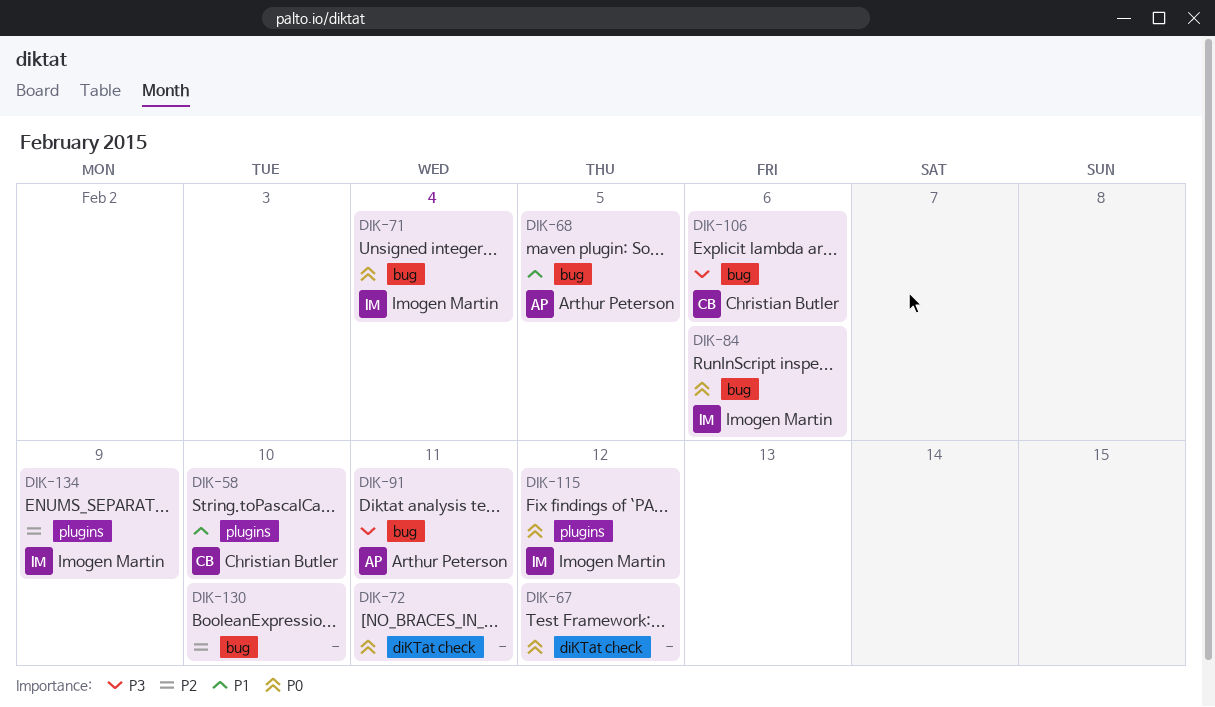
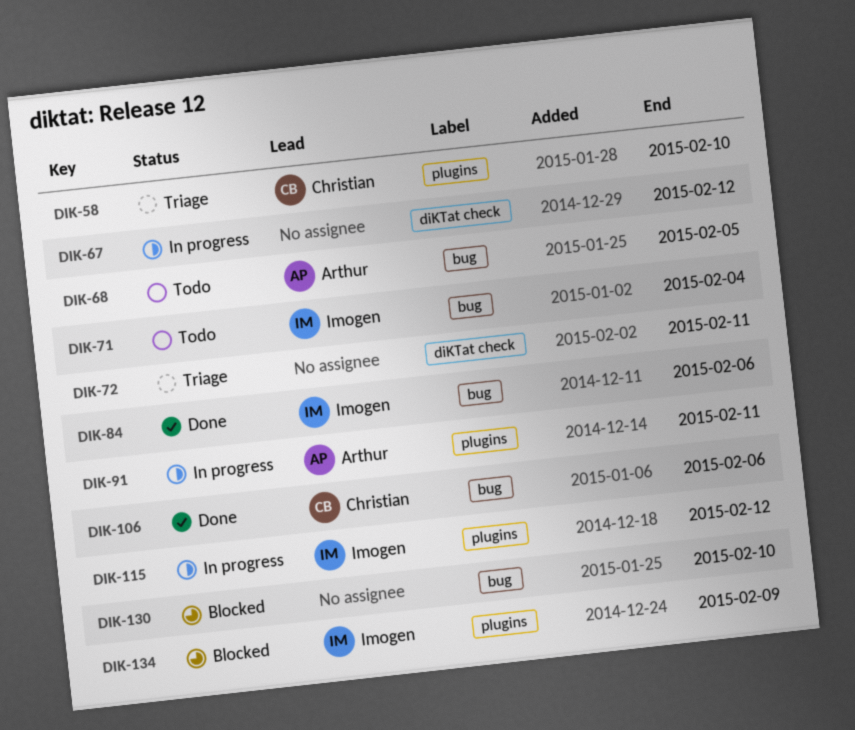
DIK-91, label: bug -> plugins

